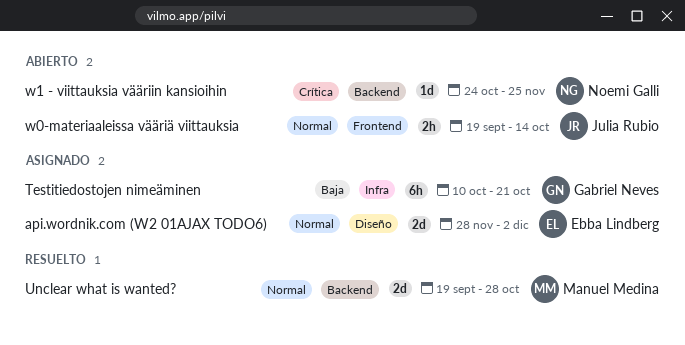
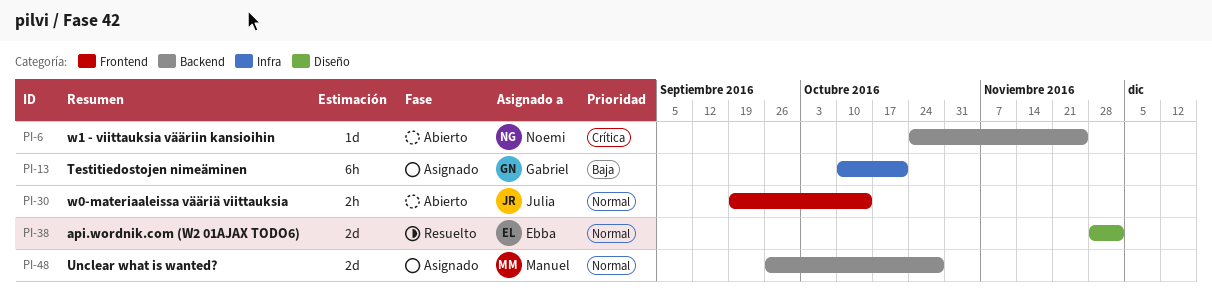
api.wordnik.com (W2 01AJAX TODO6), status: Asignado -> Resuelto
Unclear what is wanted?, status: Resuelto -> Asignado
Unclear what is wanted?, start: Sep 19 -> Sep 26

